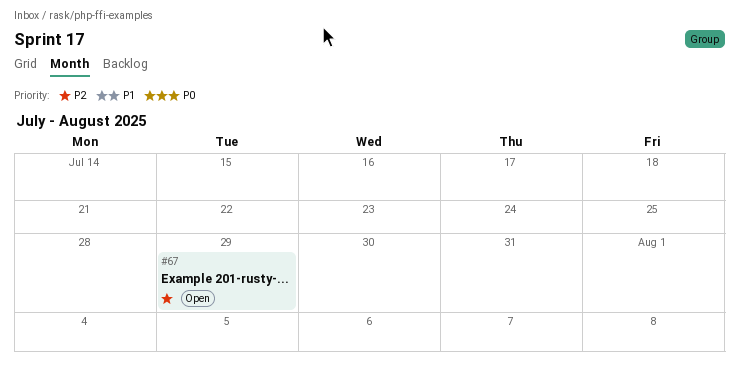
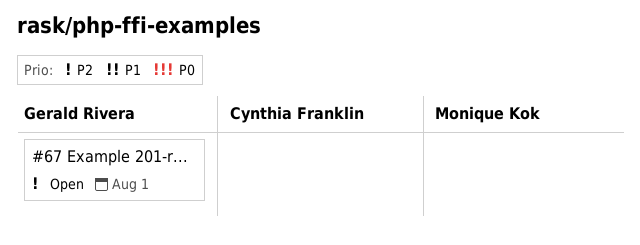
#67, due: Jul 29 -> Aug 1

